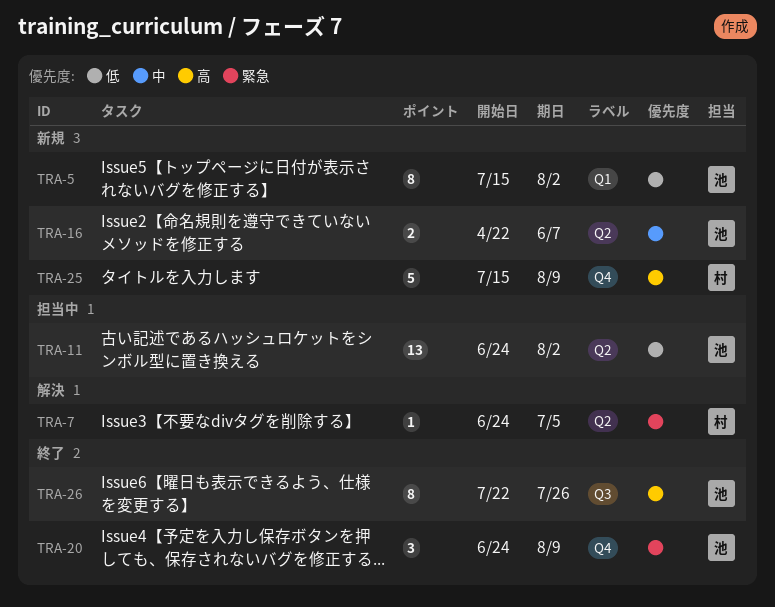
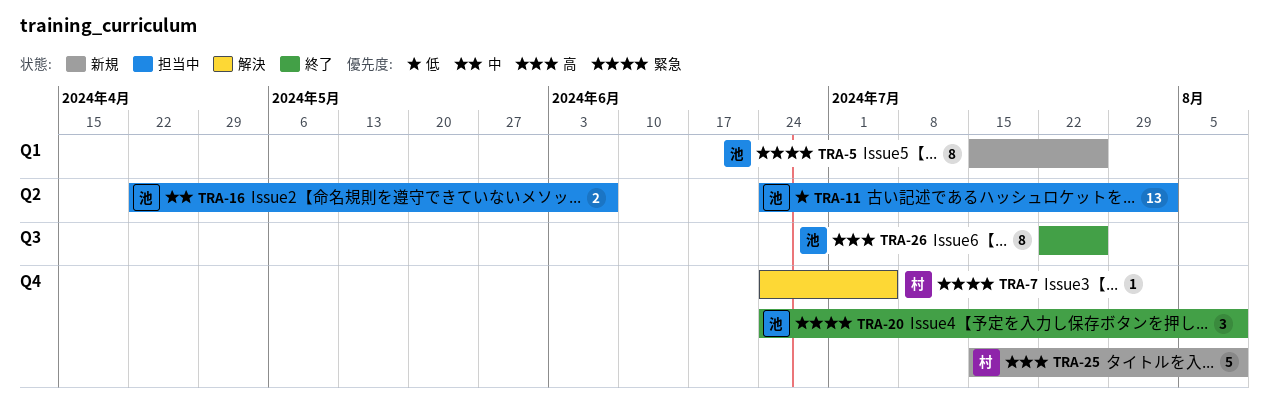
TRA-5, priority: 低 -> 緊急
TRA-5, due: Aug 2 -> Jul 26
TRA-7, label: Q2 -> Q4
TRA-16, status: 新規 -> 担当中

